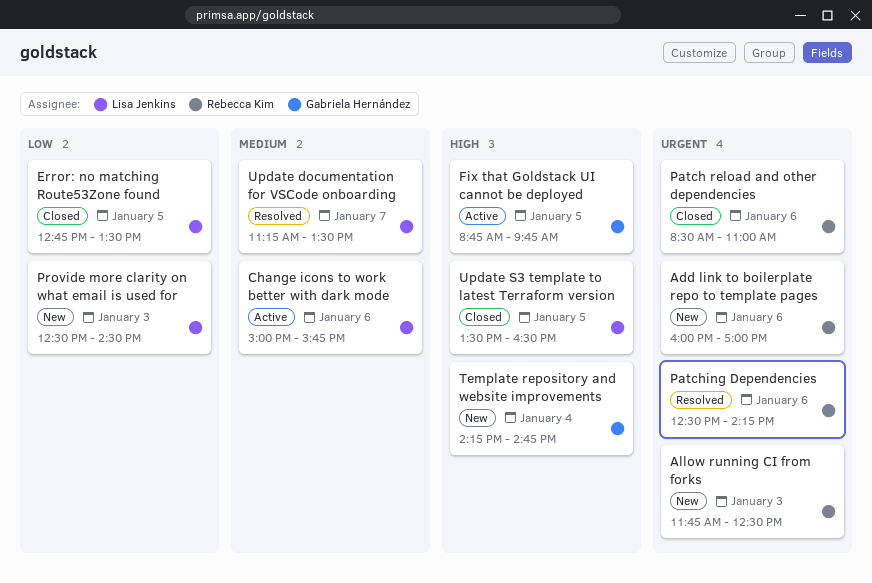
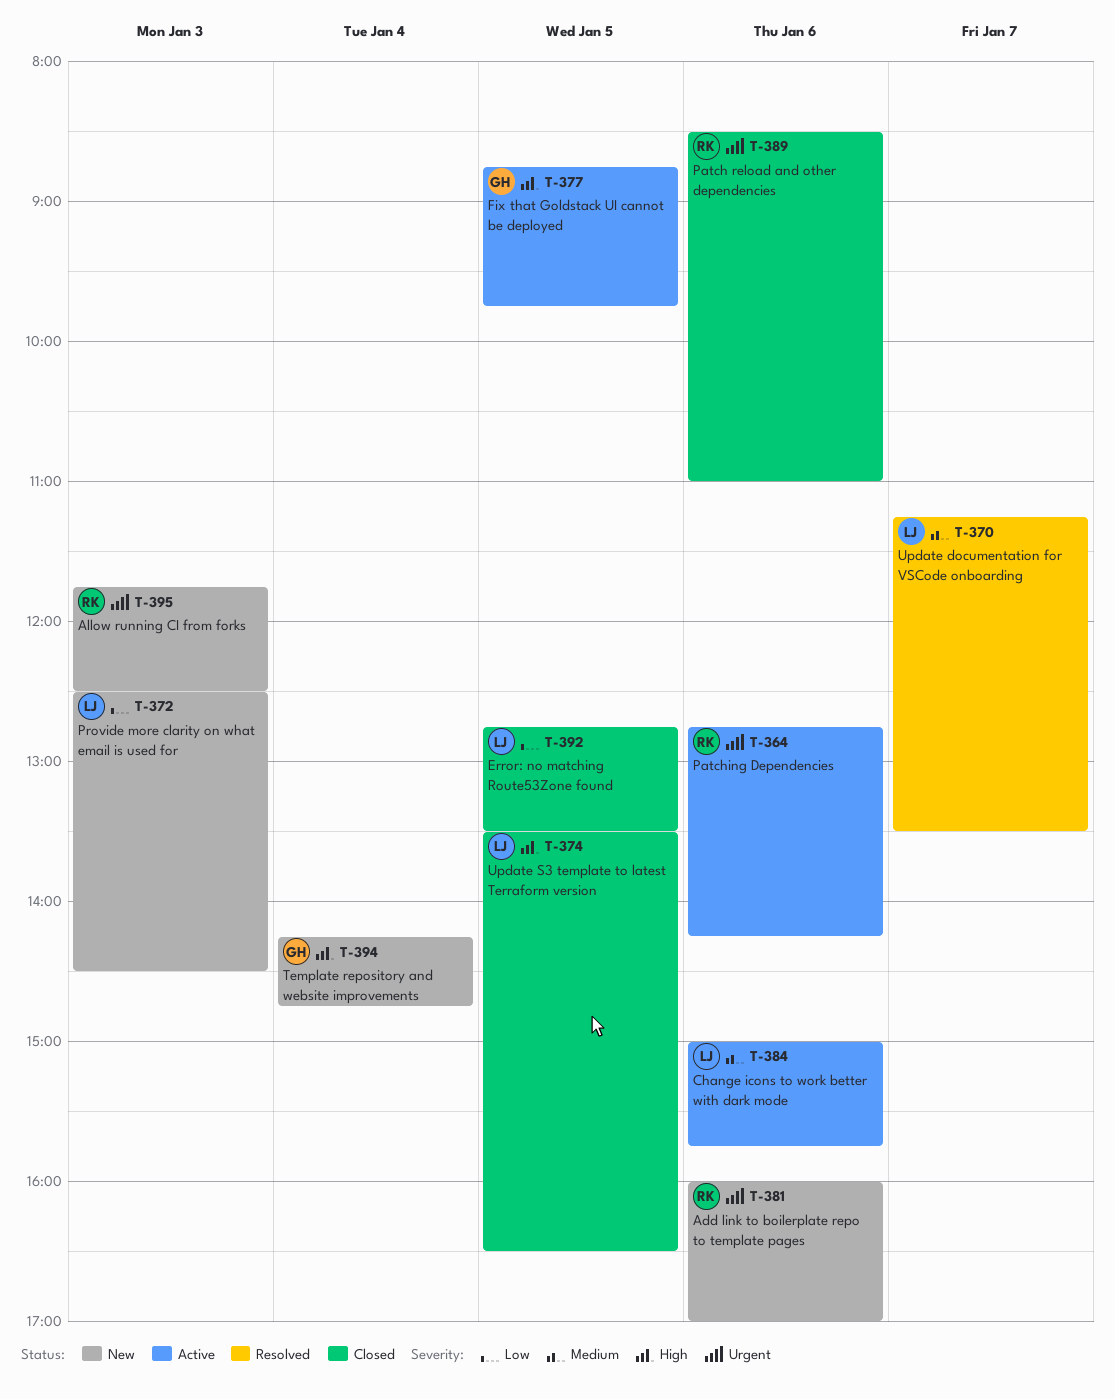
Patching Dependencies, status: Resolved -> Active
Patching Dependencies, begins: 12:30 -> 12:45

